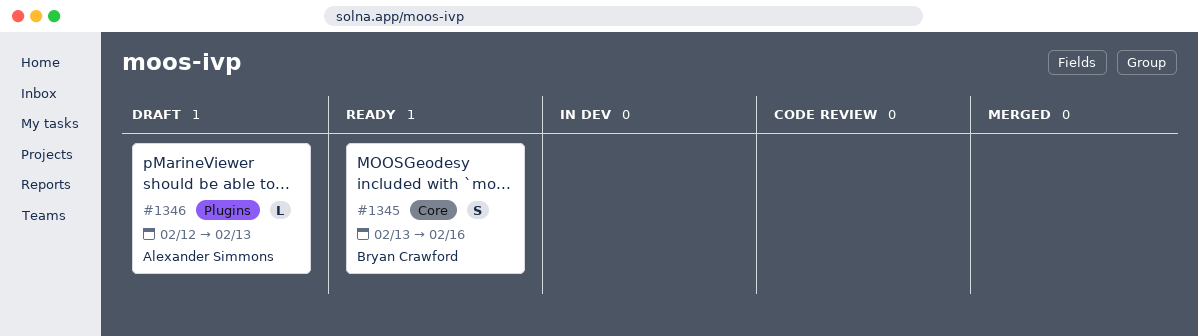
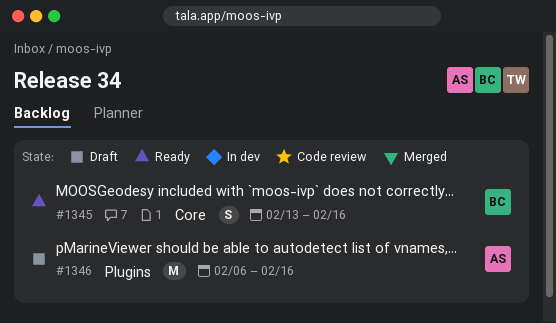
#1346, estimate: L -> M
#1346, start: Feb 12 -> Feb 6
#1346, due: Feb 13 -> Feb 16

